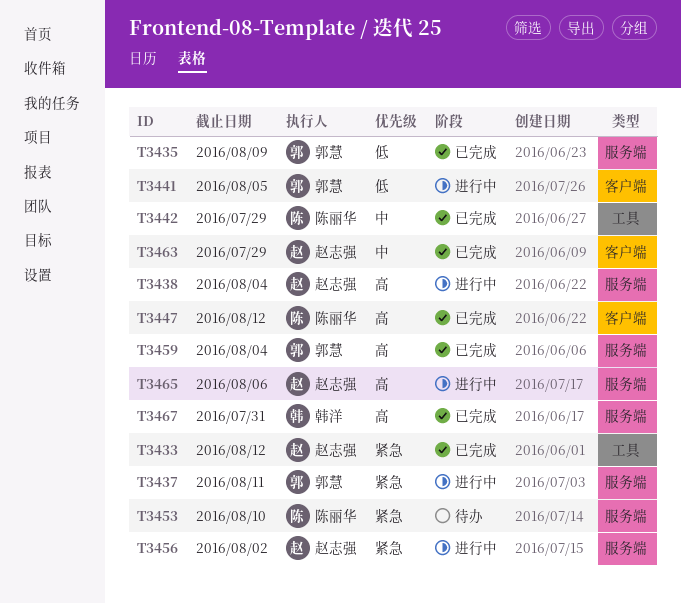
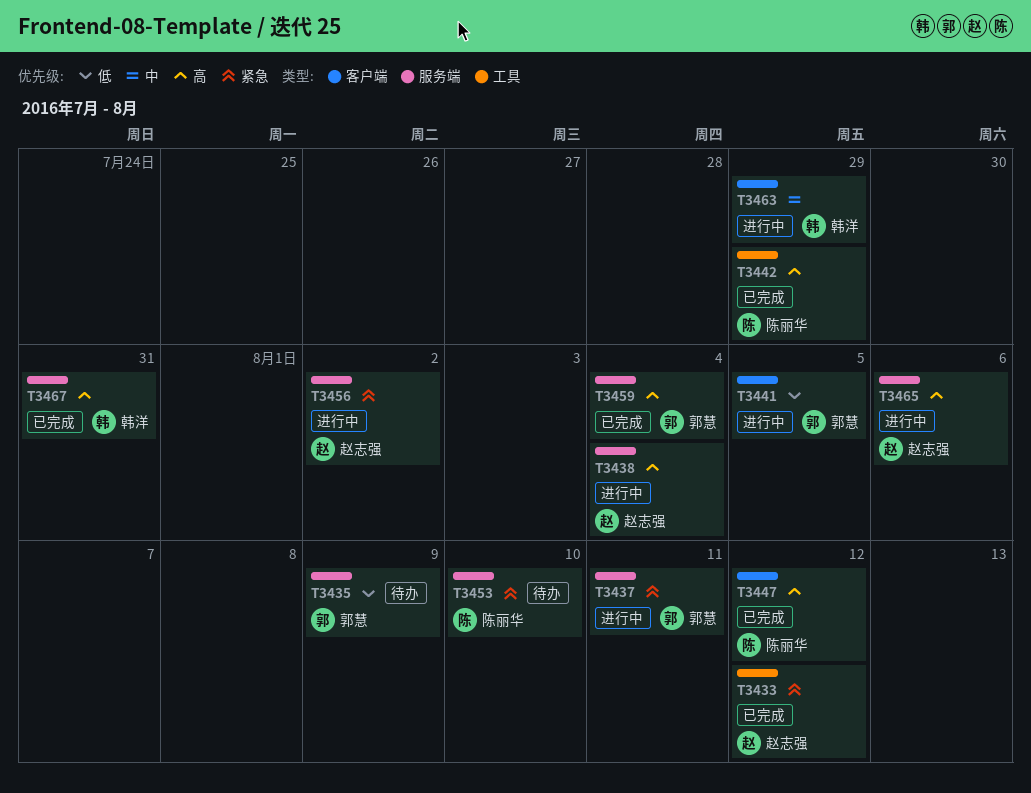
T3435, status: 已完成 -> 待办
T3442, priority: 中 -> 高
T3463, status: 已完成 -> 进行中
T3463, owner: 赵志强 -> 韩洋

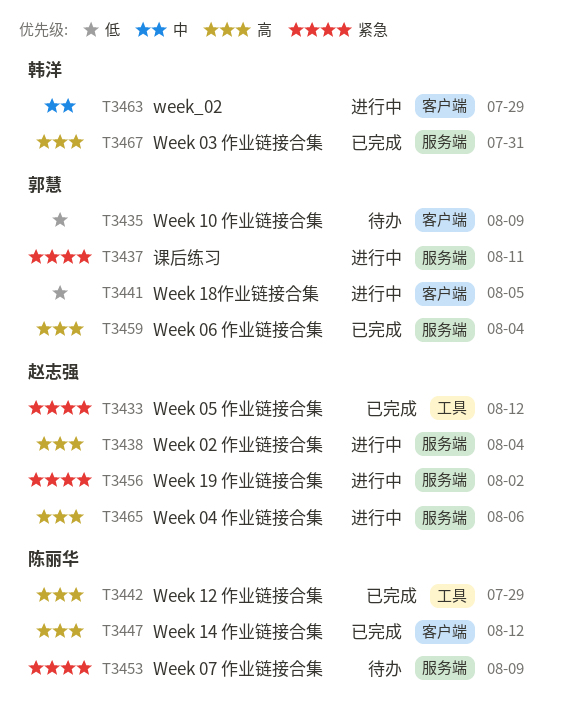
T3435, label: 服务端 -> 客户端
T3453, due: Aug 10 -> Aug 9

